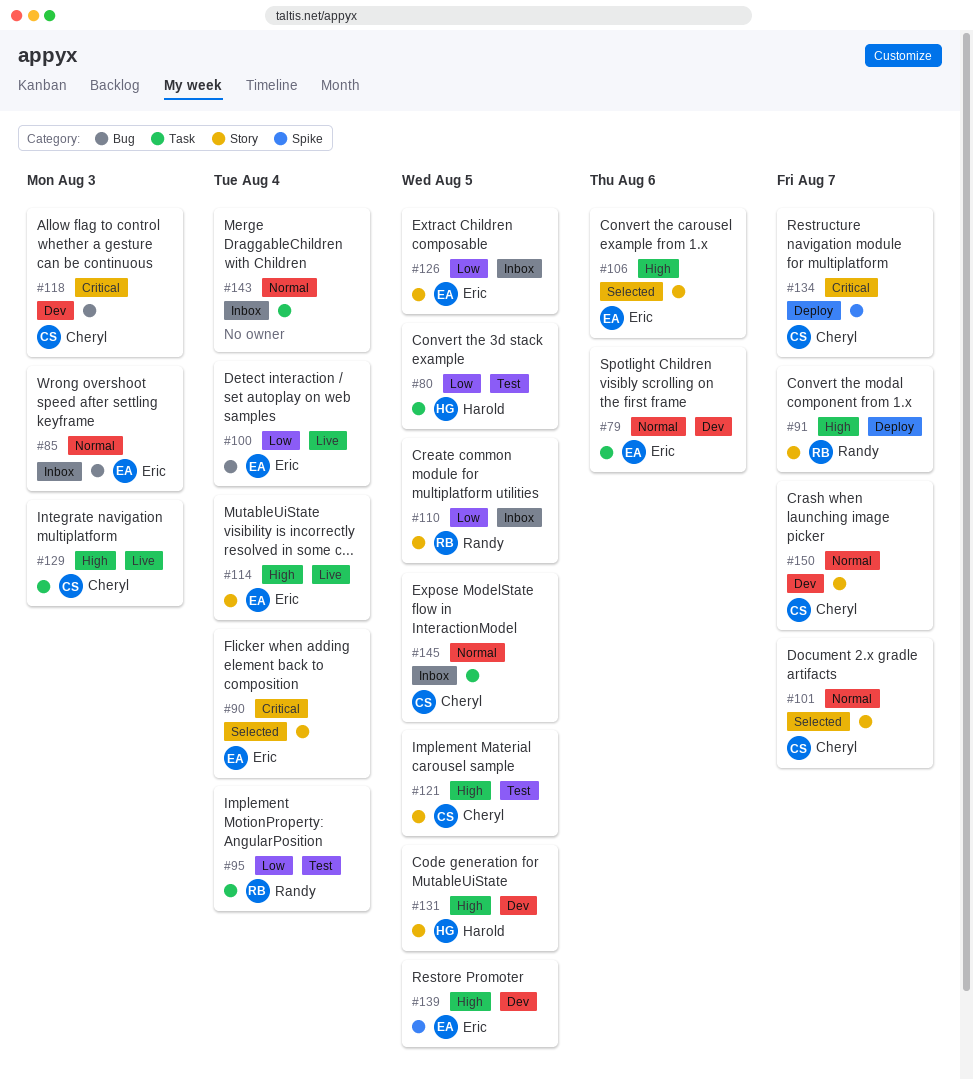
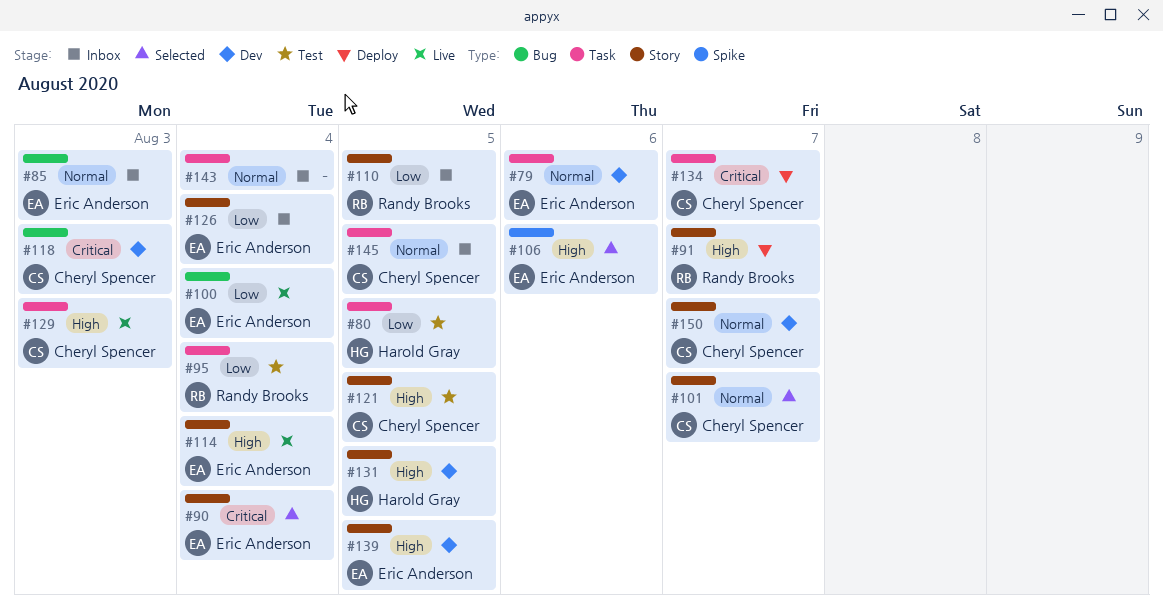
#106, label: Story -> Spike
#126, due: Aug 5 -> Aug 4
#134, label: Spike -> Task
#139, label: Spike -> Story

